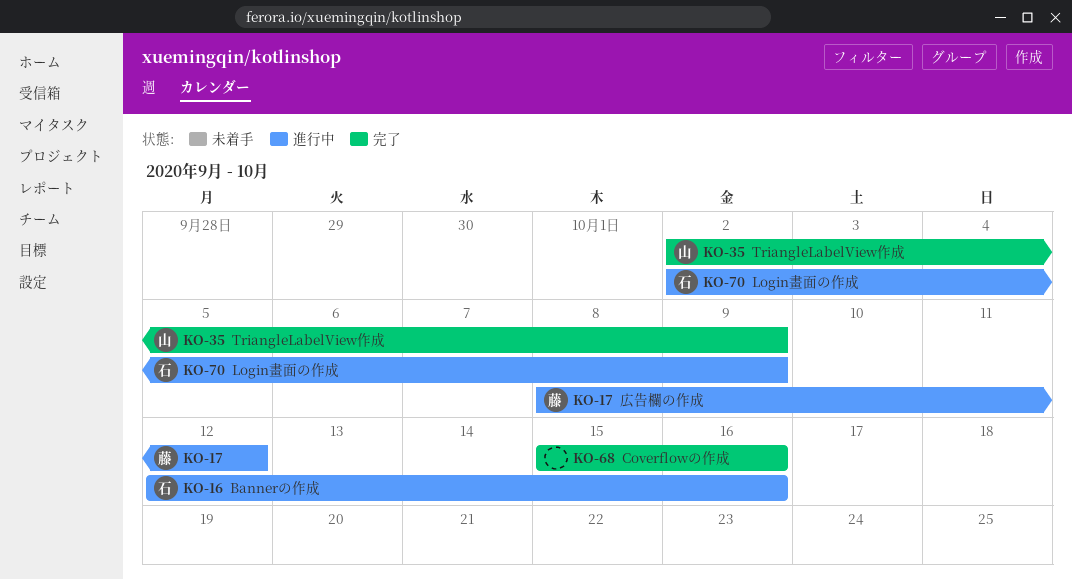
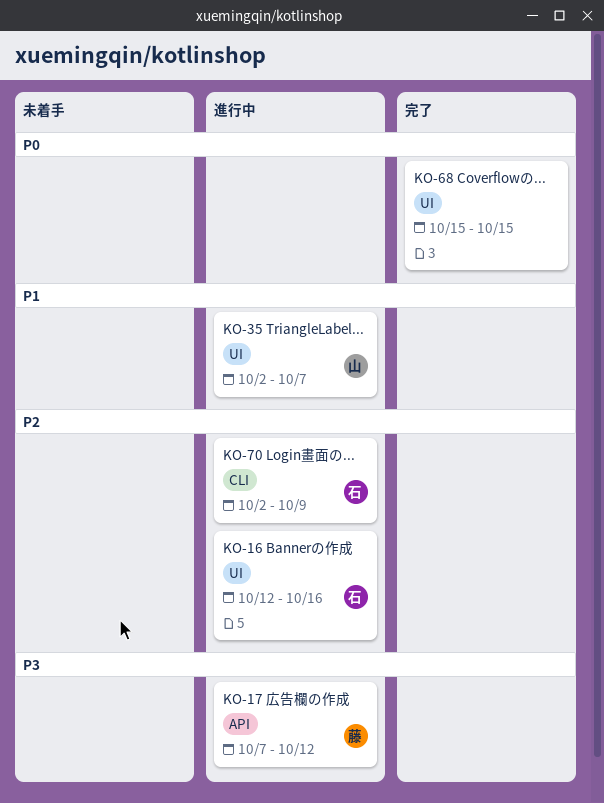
KO-17, start: Oct 8 -> Oct 7
KO-35, status: 完了 -> 進行中
KO-35, due: Oct 9 -> Oct 7
KO-68, due: Oct 16 -> Oct 15

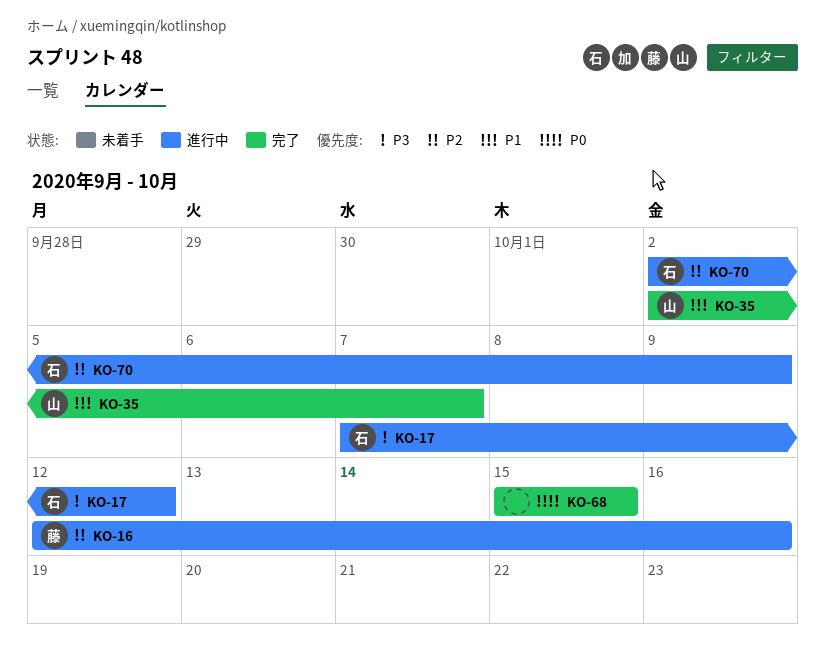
KO-16, owner: 石 -> 藤
KO-17, owner: 藤 -> 石
KO-35, status: 進行中 -> 完了

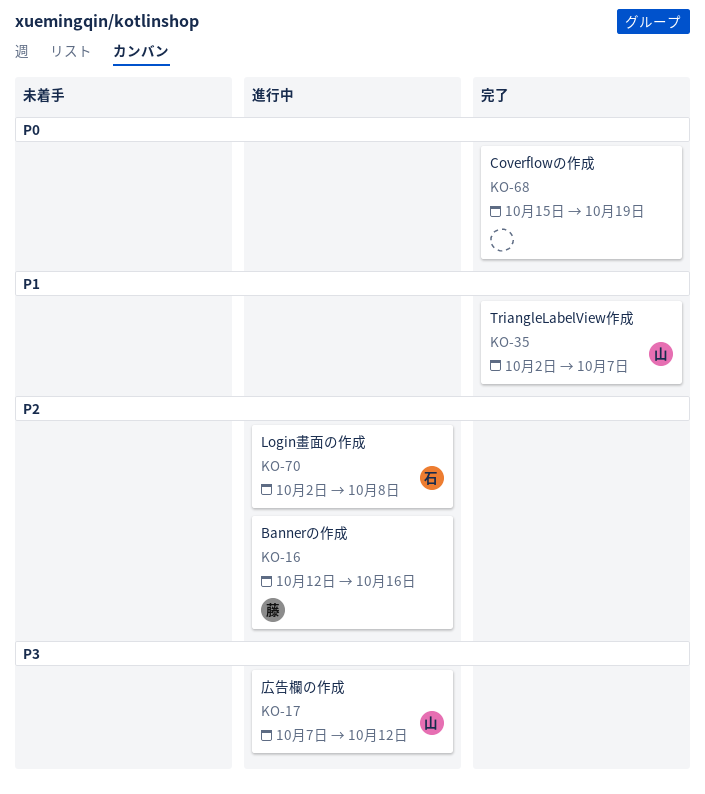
KO-17, owner: 石 -> 山
KO-68, due: Oct 15 -> Oct 19
KO-70, due: Oct 9 -> Oct 8

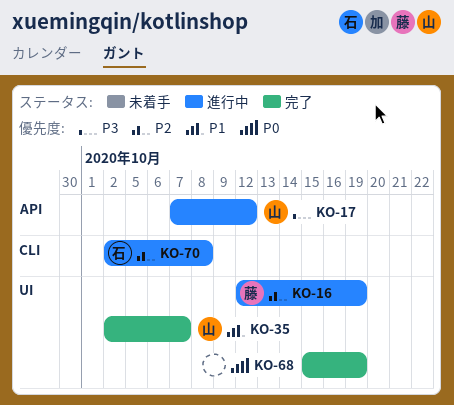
KO-16, due: Oct 16 -> Oct 19

